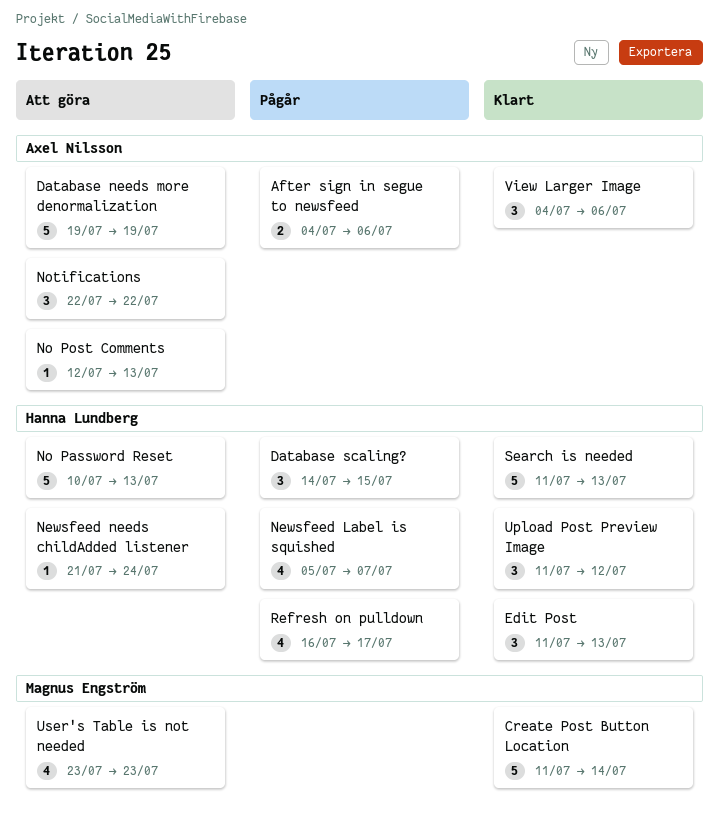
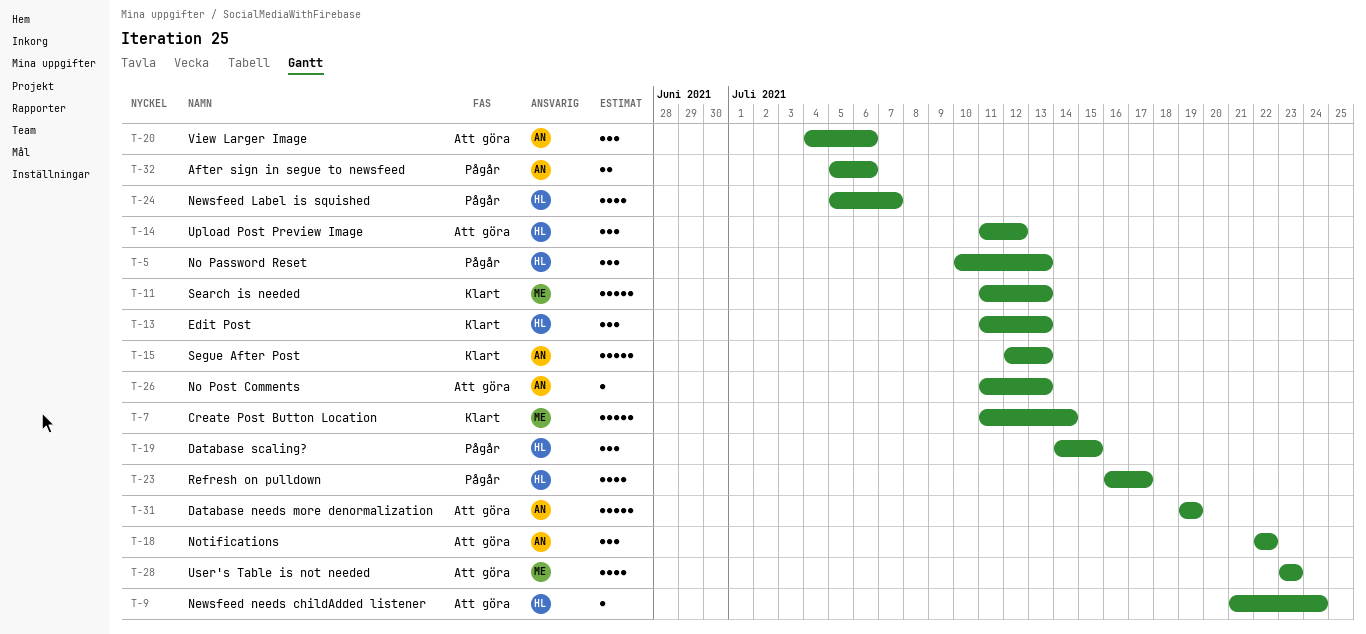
After sign in segue to newsfeed, start: Jul 4 -> Jul 5
No Password Reset, status: Att göra -> Pågår
No Password Reset, estimate: 5 -> 3
No Post Comments, start: Jul 12 -> Jul 11
Search is needed, owner: Hanna Lundberg -> Magnus Engström
Segue After Post: none -> present
Upload Post Preview Image, status: Klart -> Att göra
View Larger Image, status: Klart -> Att göra

